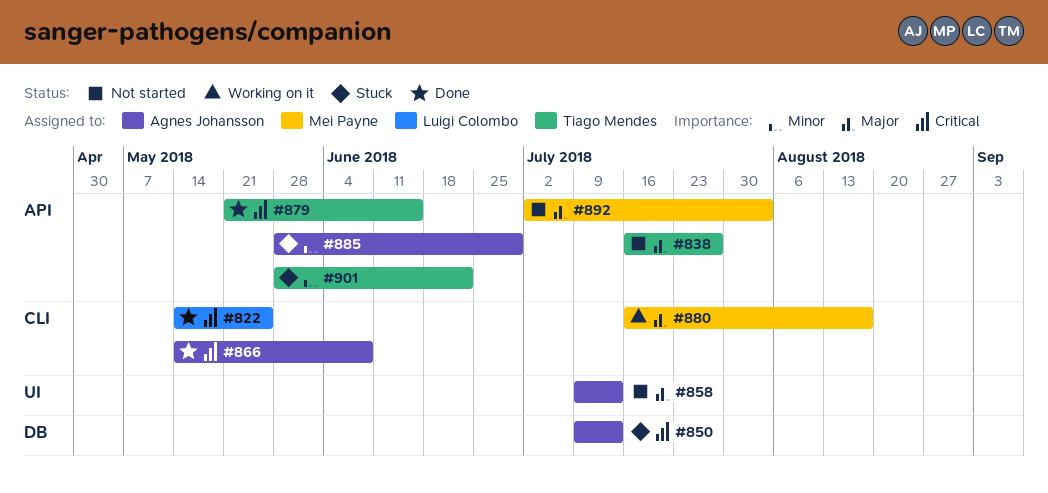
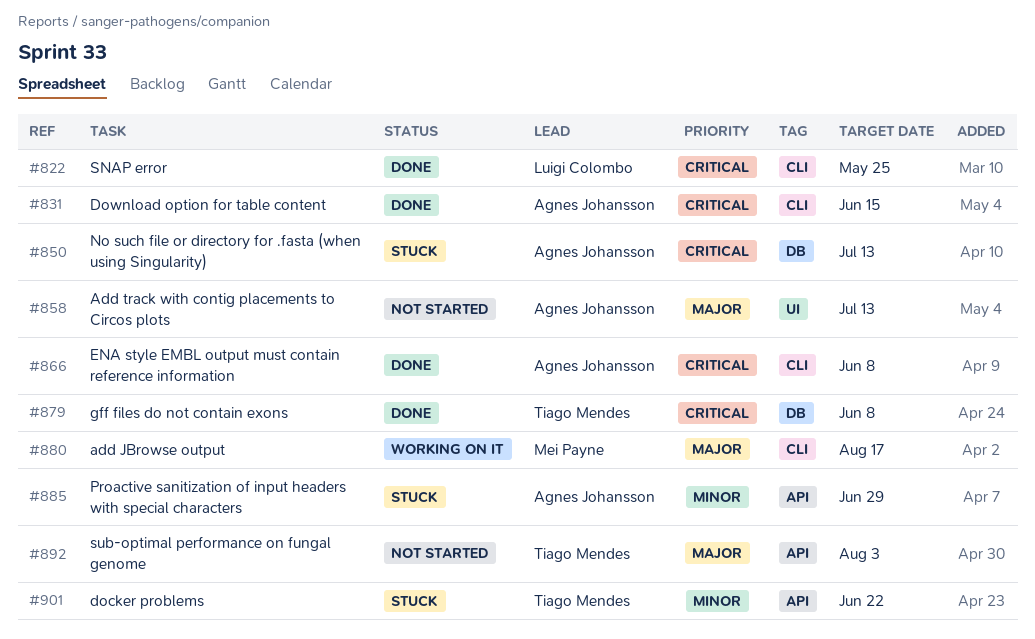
#831: none -> present
#838: present -> none
#879, label: API -> DB
#879, due: Jun 15 -> Jun 8
#892, owner: Mei Payne -> Tiago Mendes

